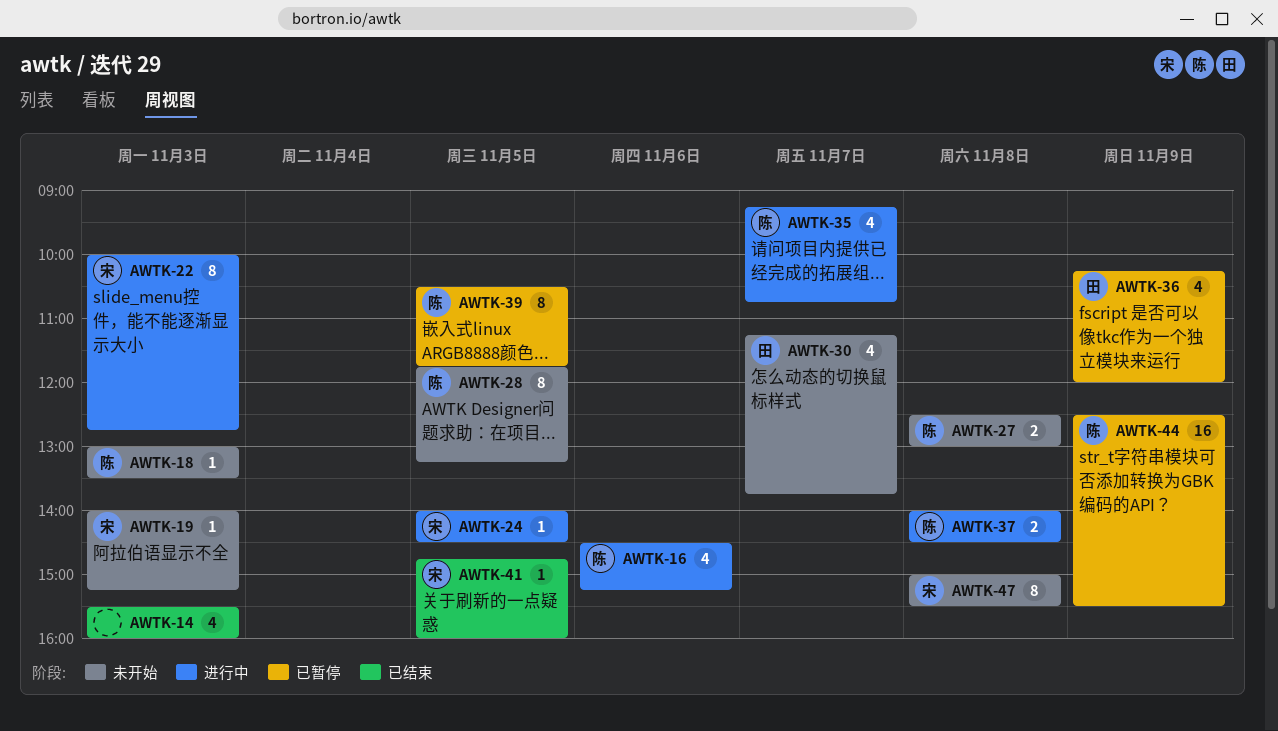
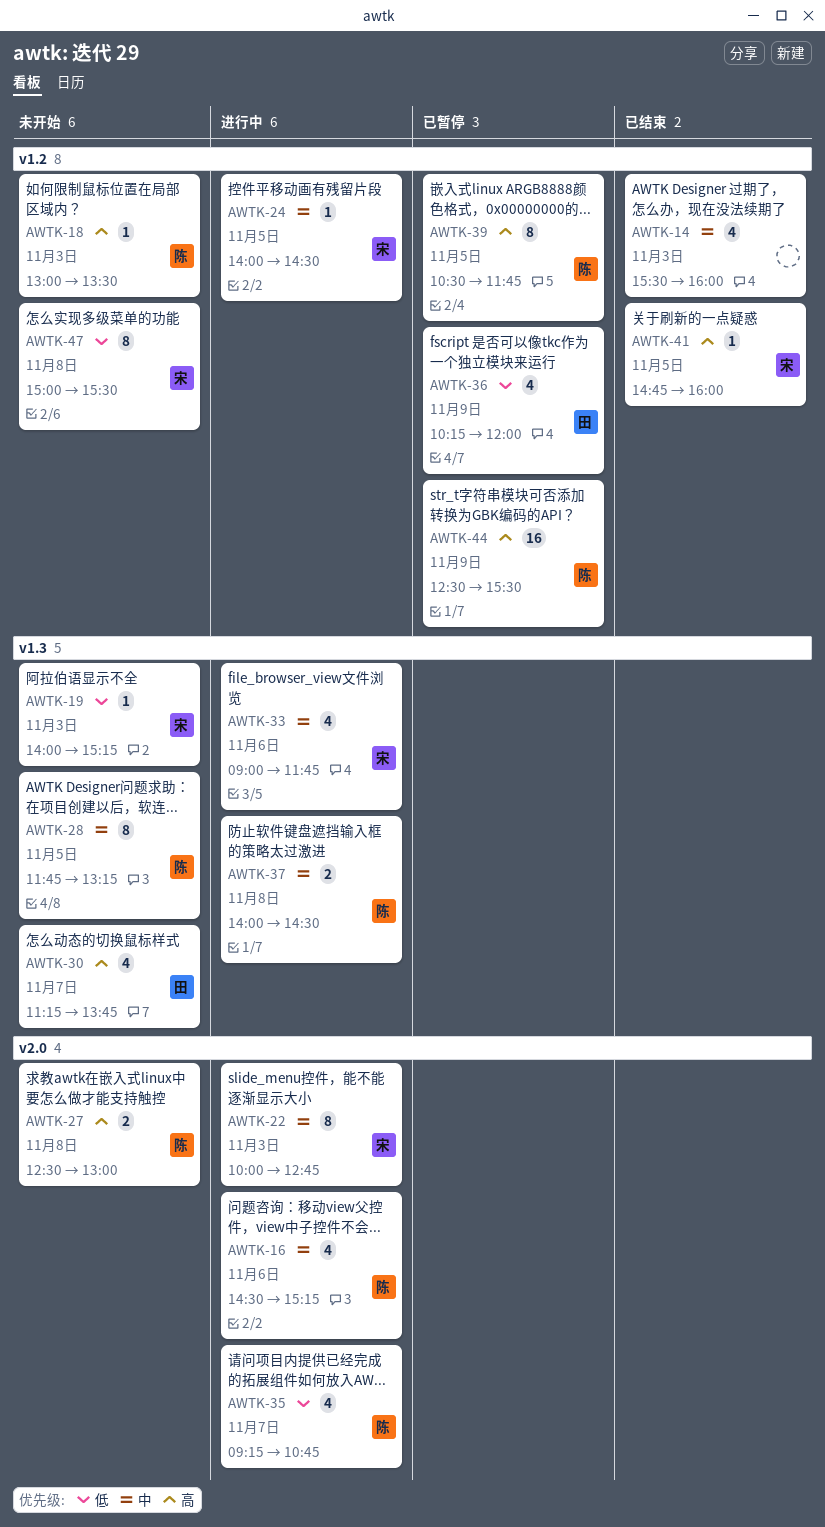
AWTK-33: none -> present

